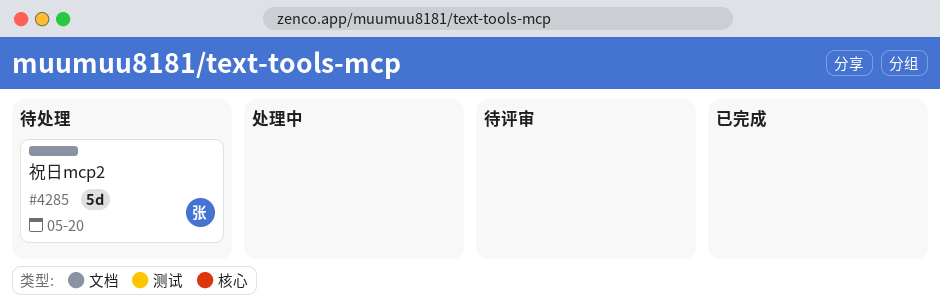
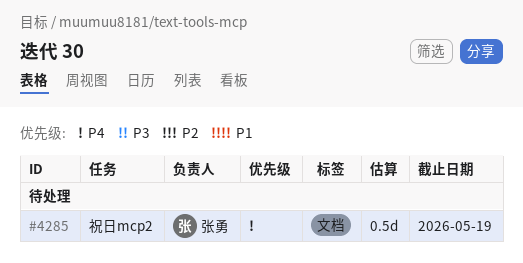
#4285, estimate: 5d -> 0.5d
#4285, due: May 20 -> May 19

